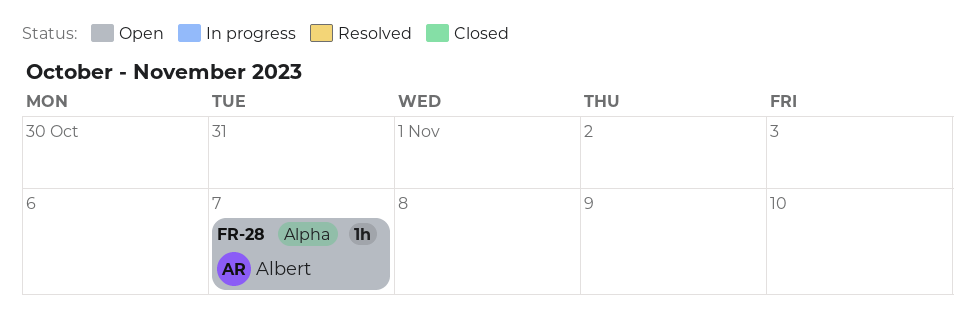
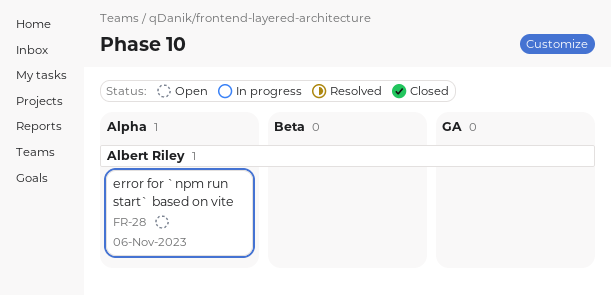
FR-28, due: Nov 7 -> Nov 6

